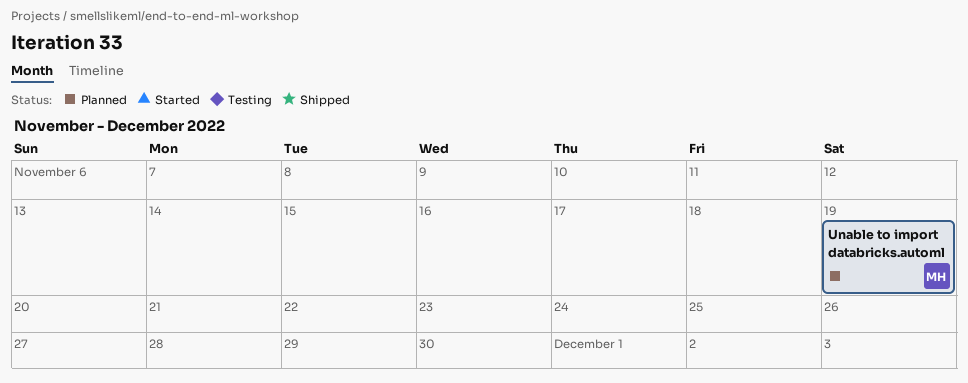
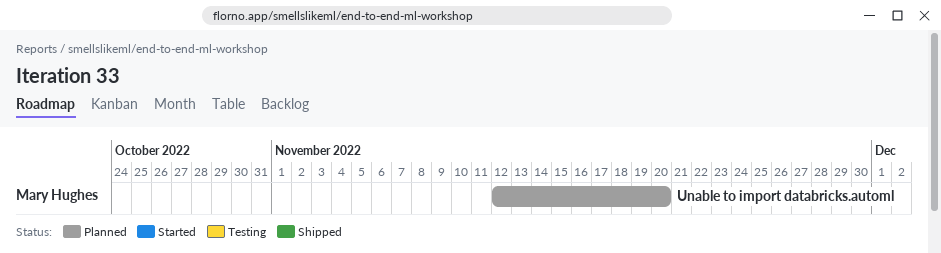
Unable to import databricks.automl, due: Nov 19 -> Nov 20

